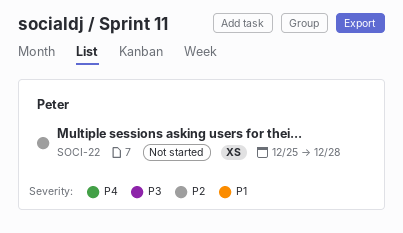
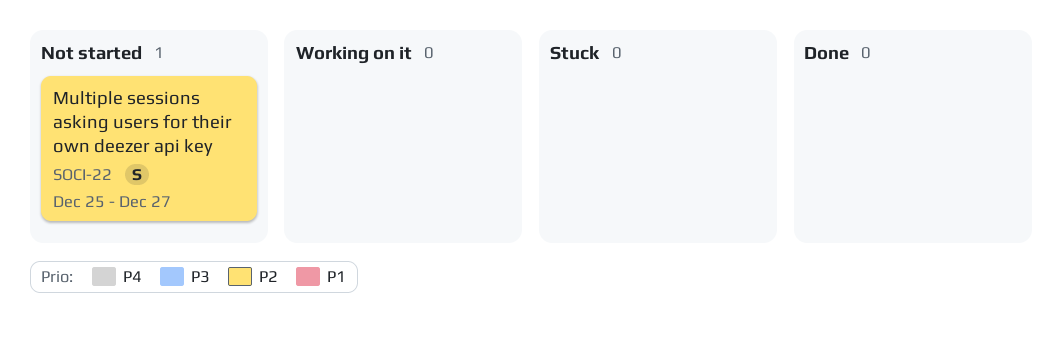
SOCI-22, estimate: XS -> S
SOCI-22, due: Dec 28 -> Dec 27

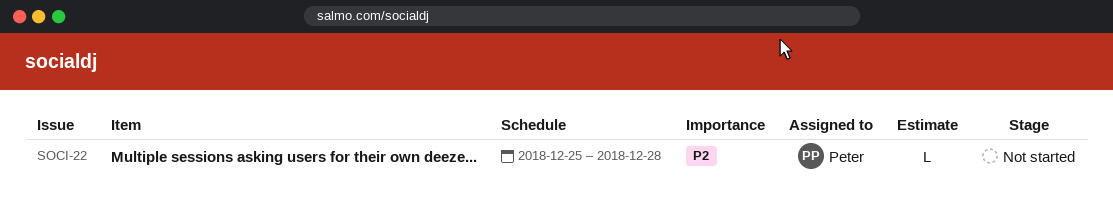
SOCI-22, estimate: S -> L
SOCI-22, due: Dec 27 -> Dec 28

